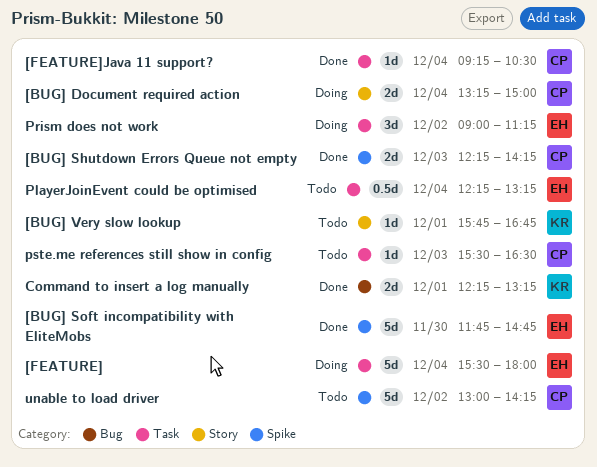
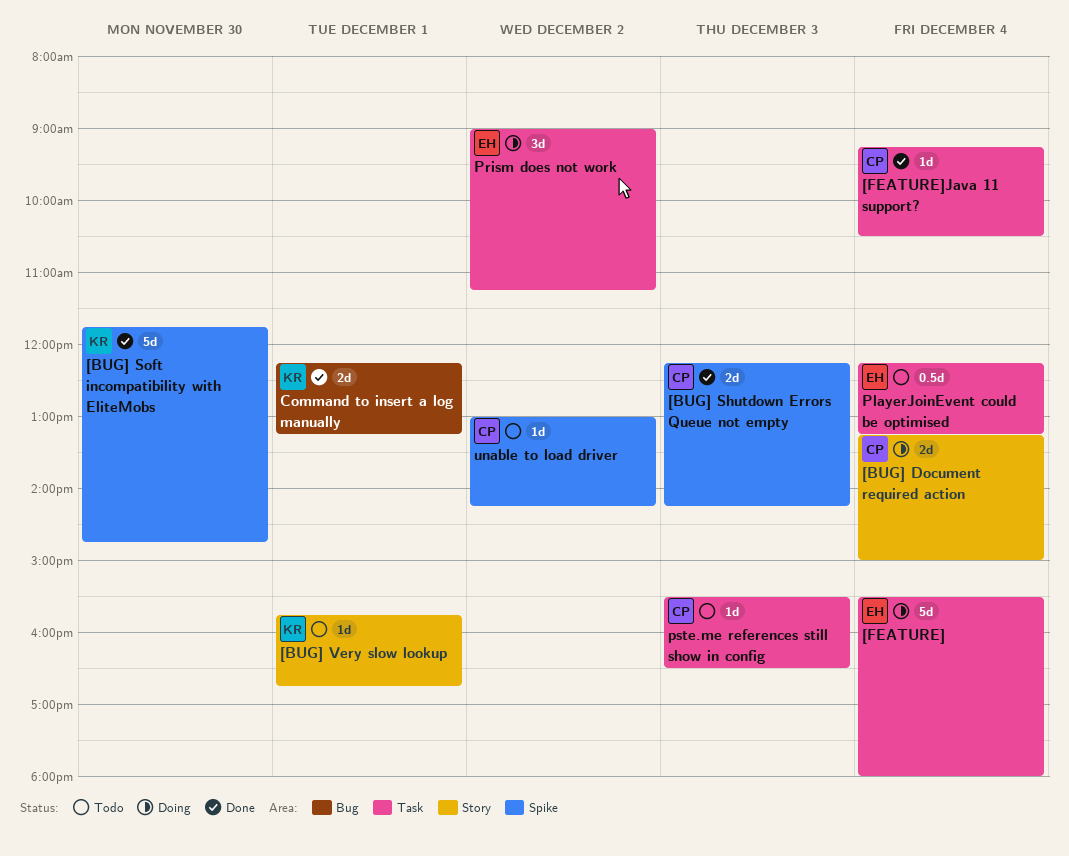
[BUG] Soft incompatibility with EliteMobs, owner: EH -> KR
unable to load driver, estimate: 5d -> 1d

